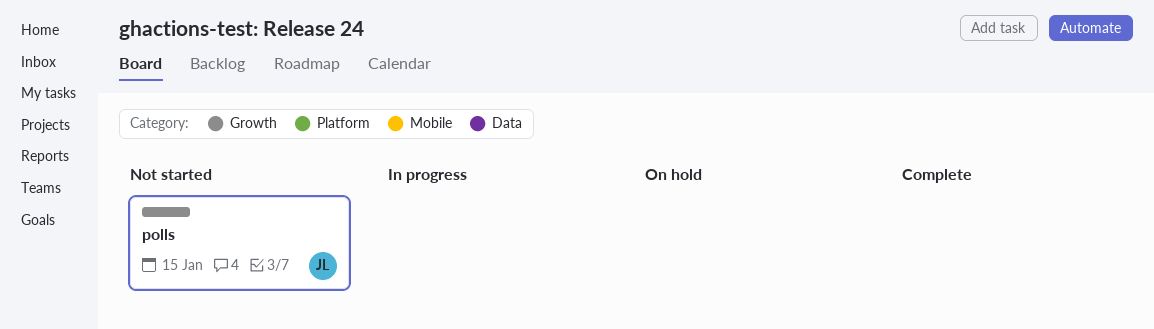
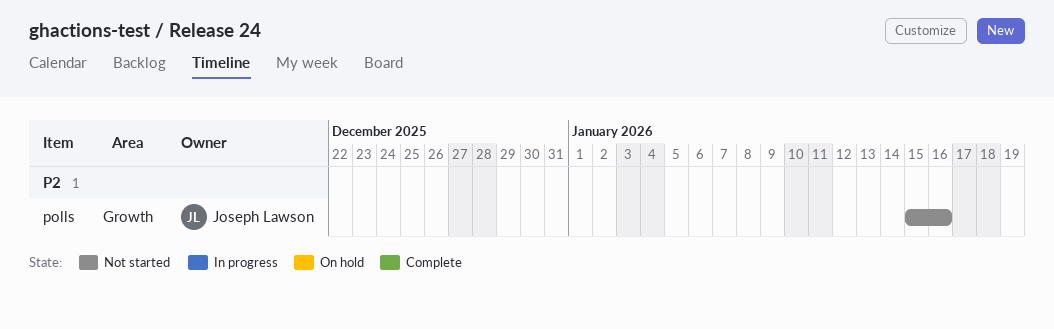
polls, due: Jan 15 -> Jan 16

